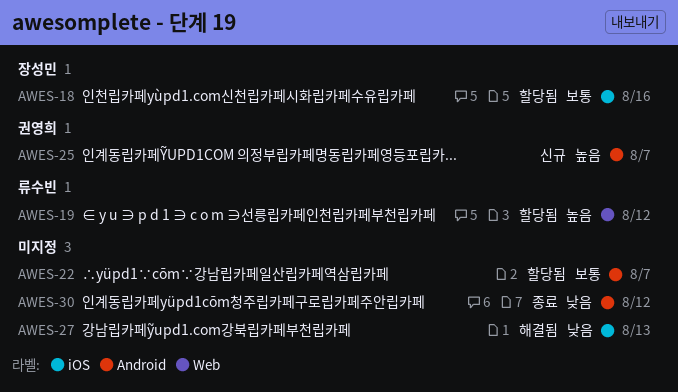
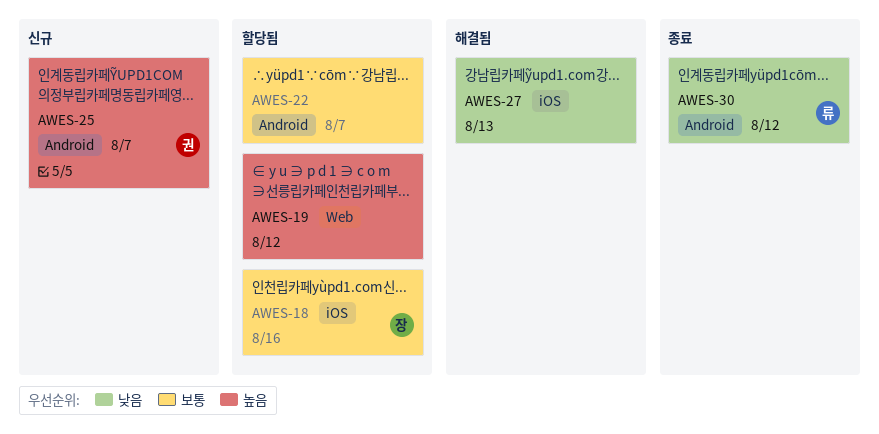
AWES-19, owner: 류수빈 -> none
AWES-30, owner: none -> 류수빈

